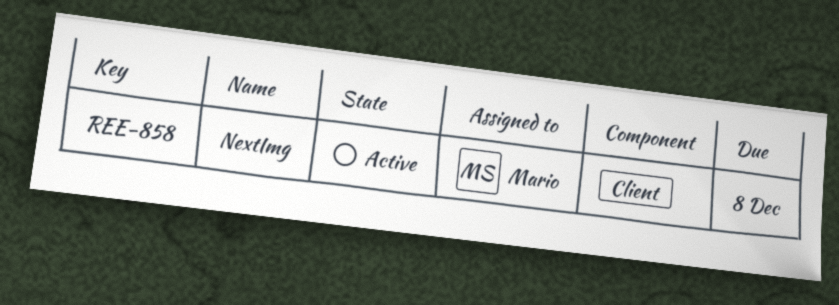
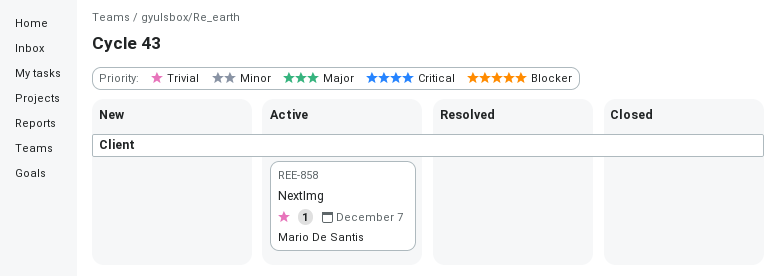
REE-858, due: Dec 8 -> Dec 7

